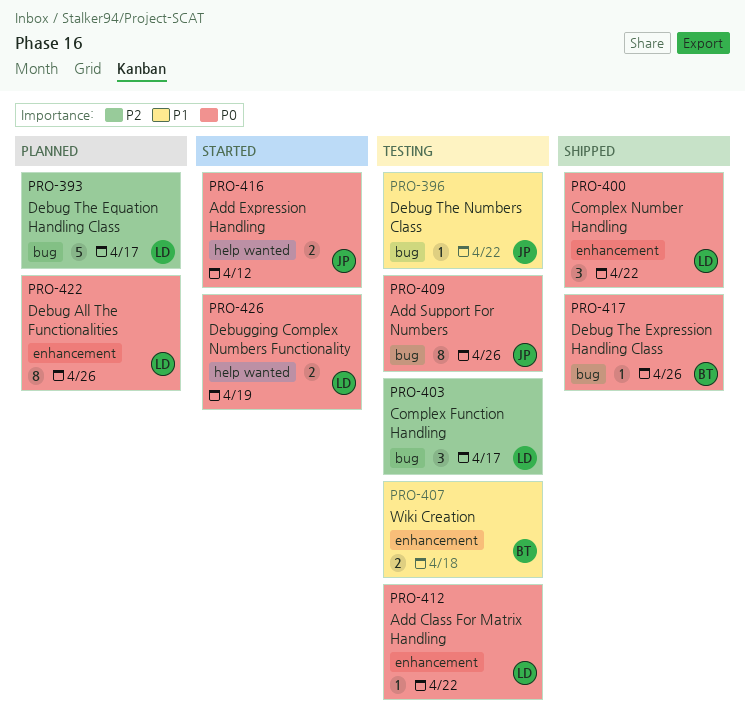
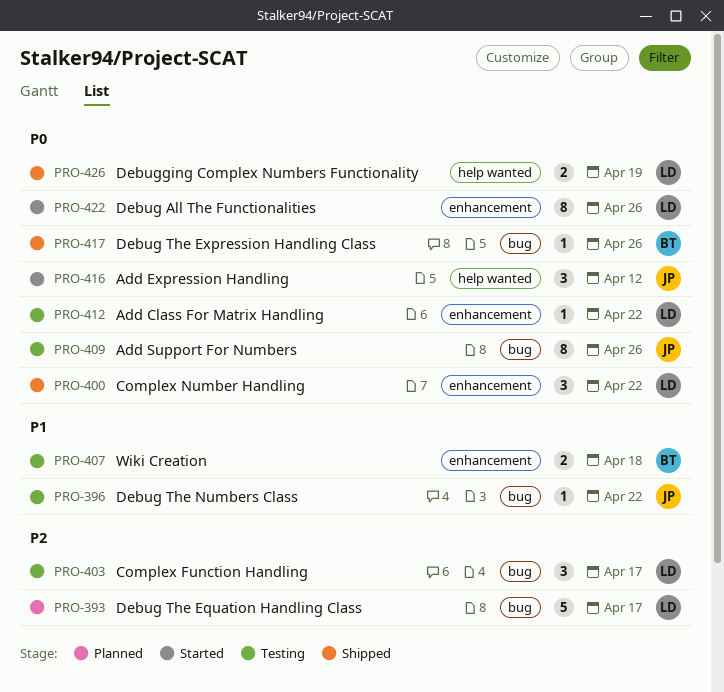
PRO-416, estimate: 2 -> 3
PRO-422, status: Planned -> Started
PRO-426, status: Started -> Shipped

